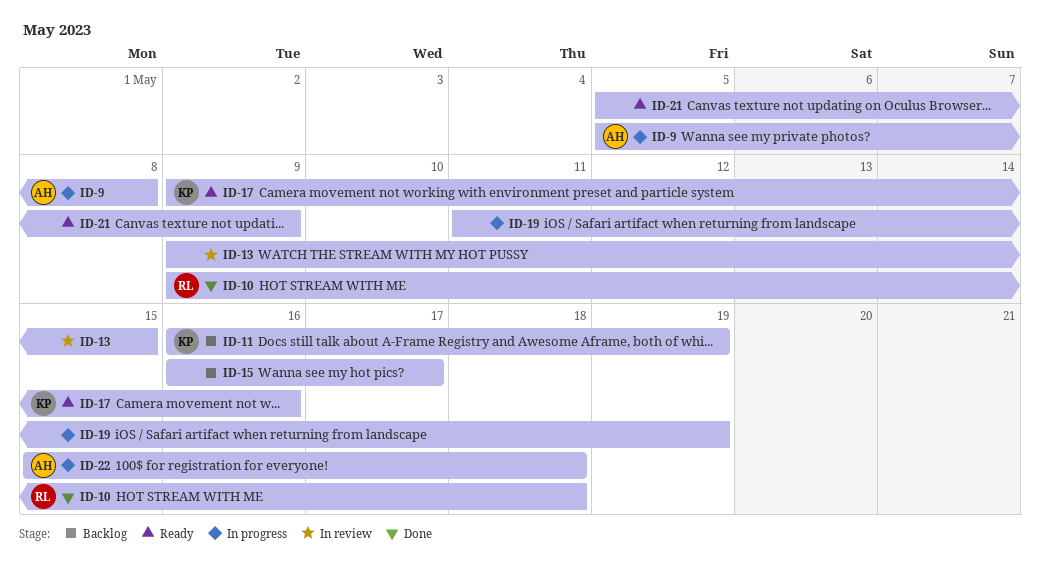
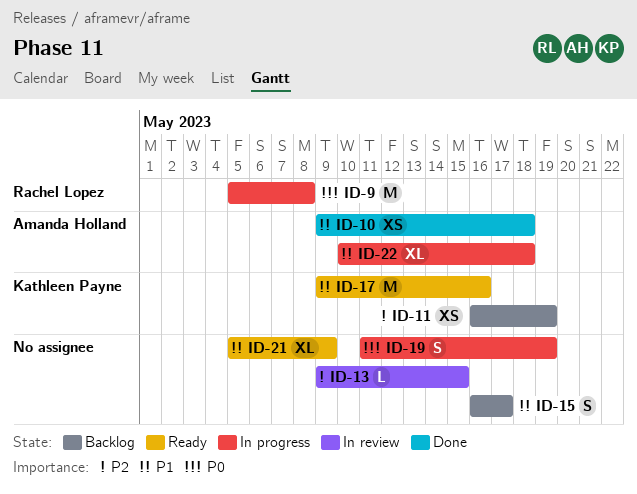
ID-9, owner: Amanda Holland -> Rachel Lopez
ID-10, owner: Rachel Lopez -> Amanda Holland
ID-22, start: May 15 -> May 10

